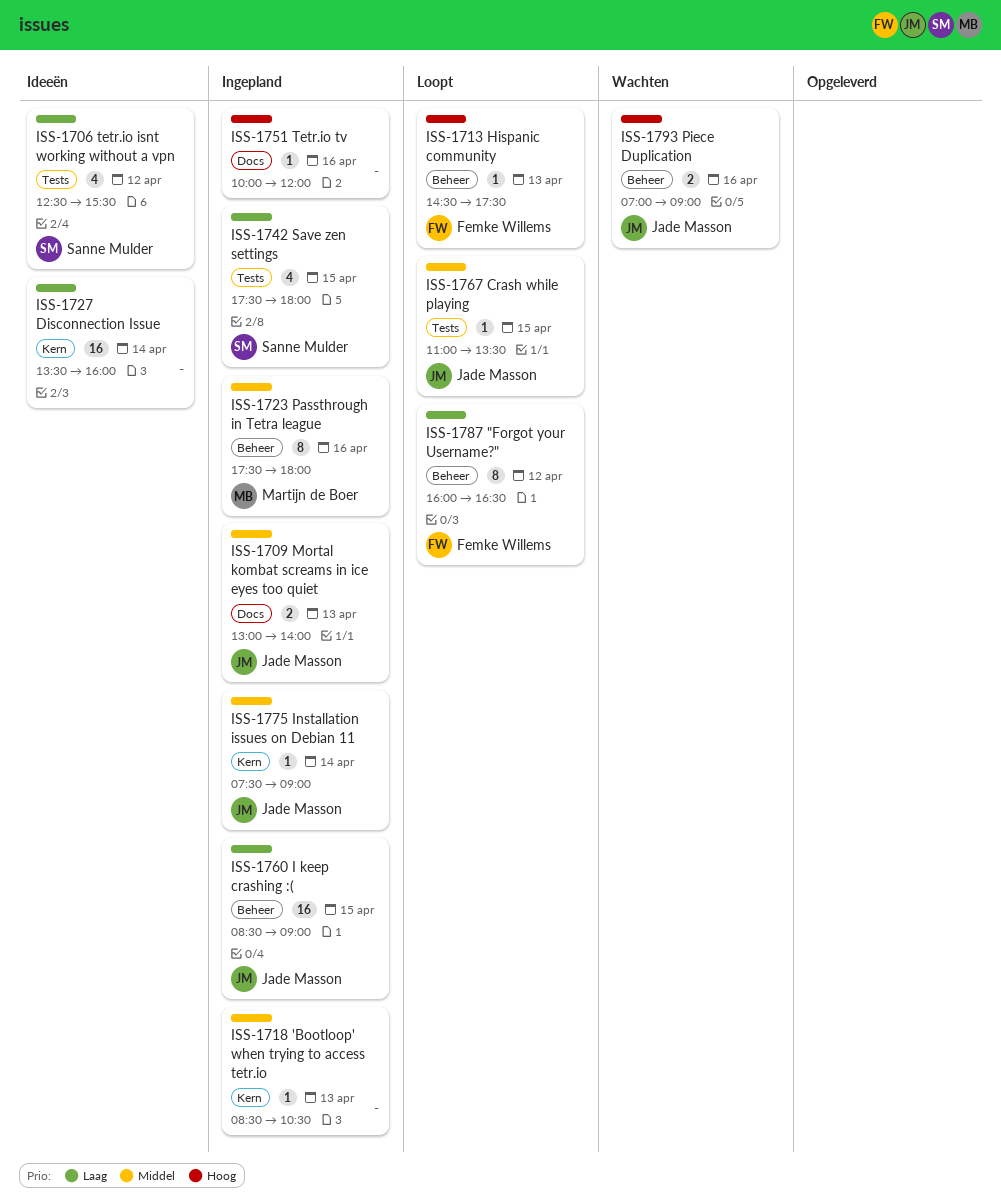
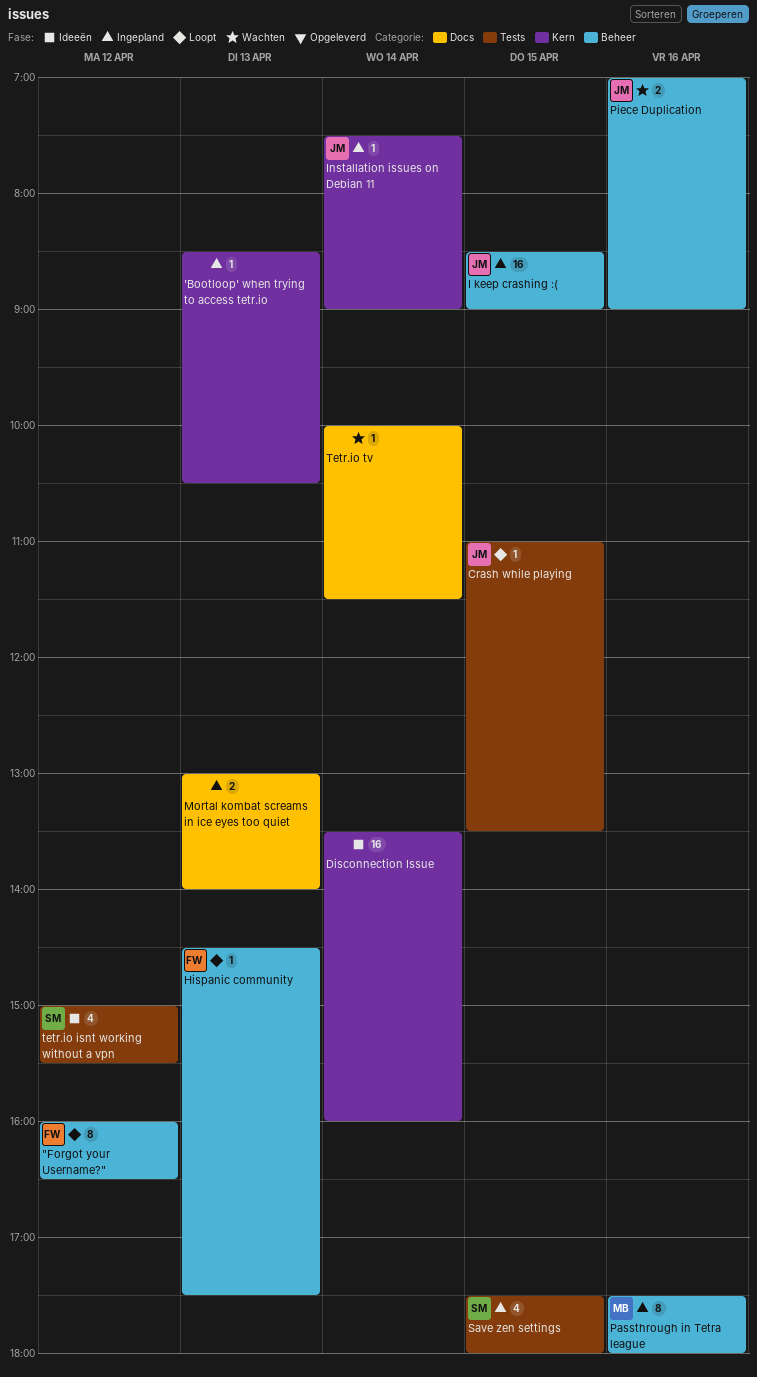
Mortal kombat screams in ice eyes too quiet, owner: Jade Masson -> none
tetr.io isnt working without a vpn, begins: 12:30 -> 15:00
Tetr.io tv, status: Ingepland -> Wachten
Tetr.io tv, day: Apr 16 -> Apr 14
Tetr.io tv, ends: 12:00 -> 11:30

